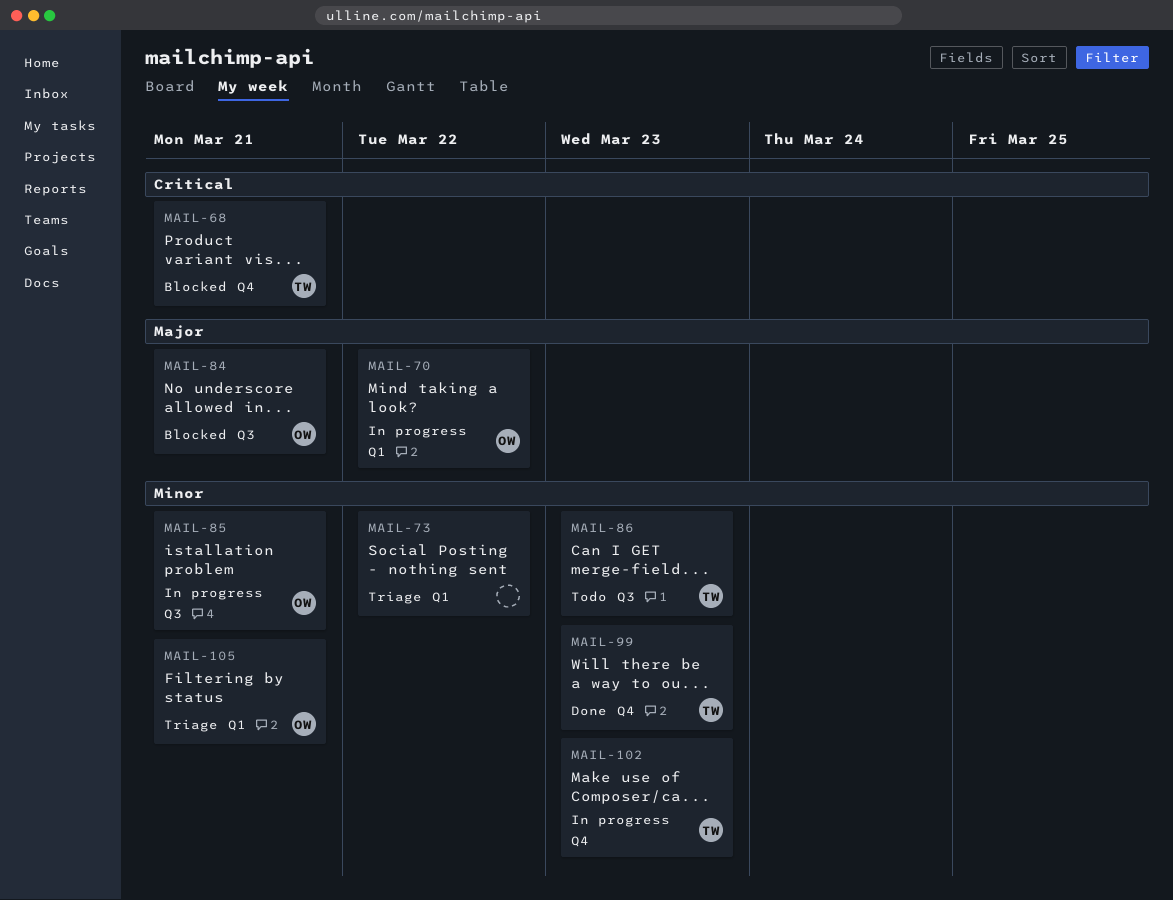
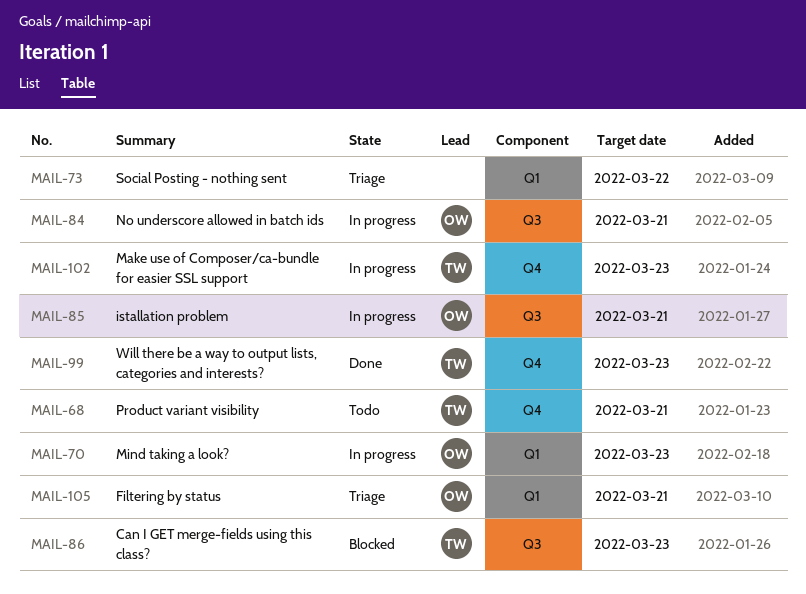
MAIL-68, status: Blocked -> Todo
MAIL-70, due: Mar 22 -> Mar 23
MAIL-84, status: Blocked -> In progress
MAIL-86, status: Todo -> Blocked

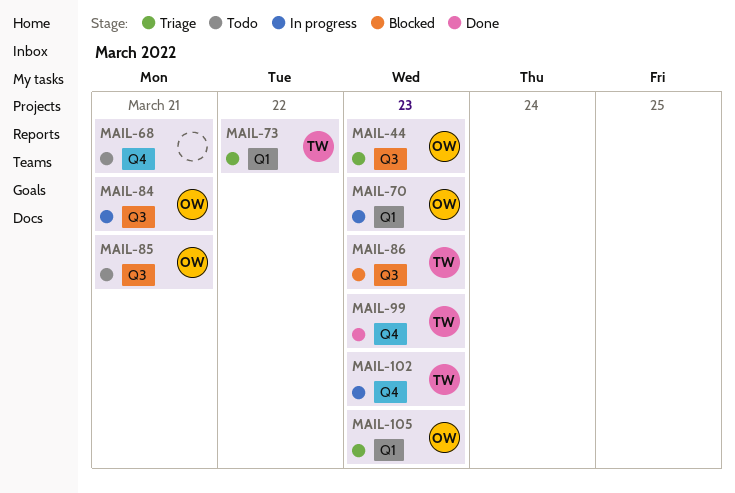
MAIL-44: none -> present
MAIL-68, owner: TW -> none
MAIL-73, owner: none -> TW
MAIL-85, status: In progress -> Todo
MAIL-105, due: Mar 21 -> Mar 23

